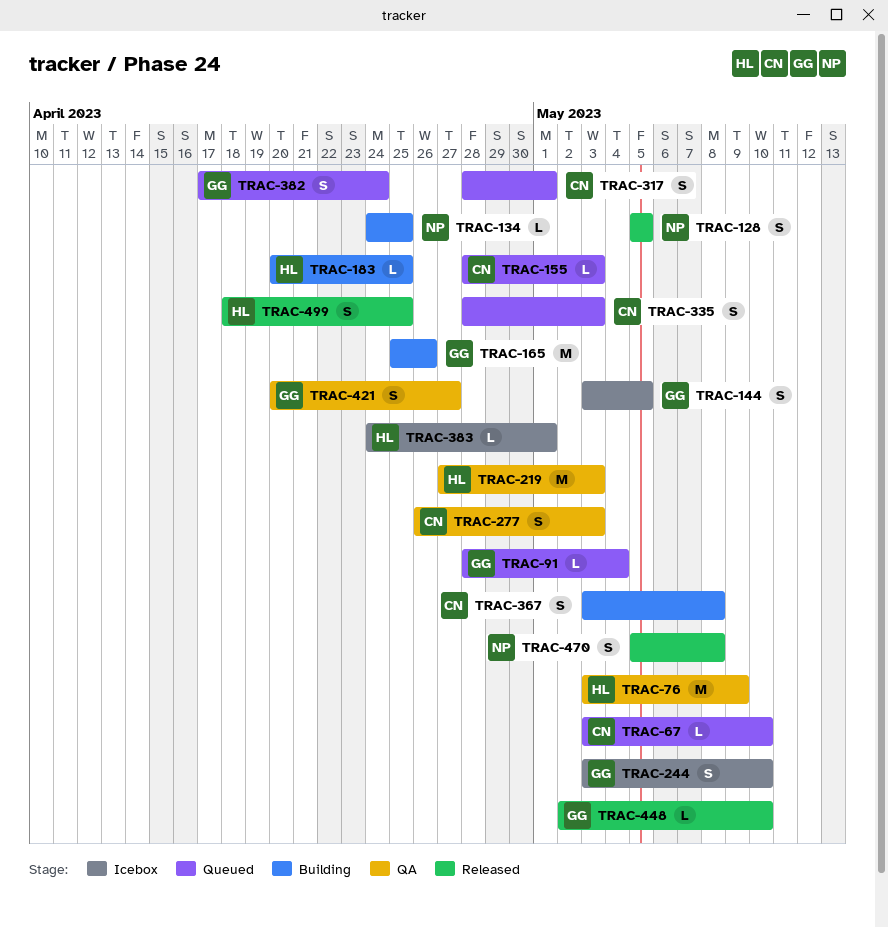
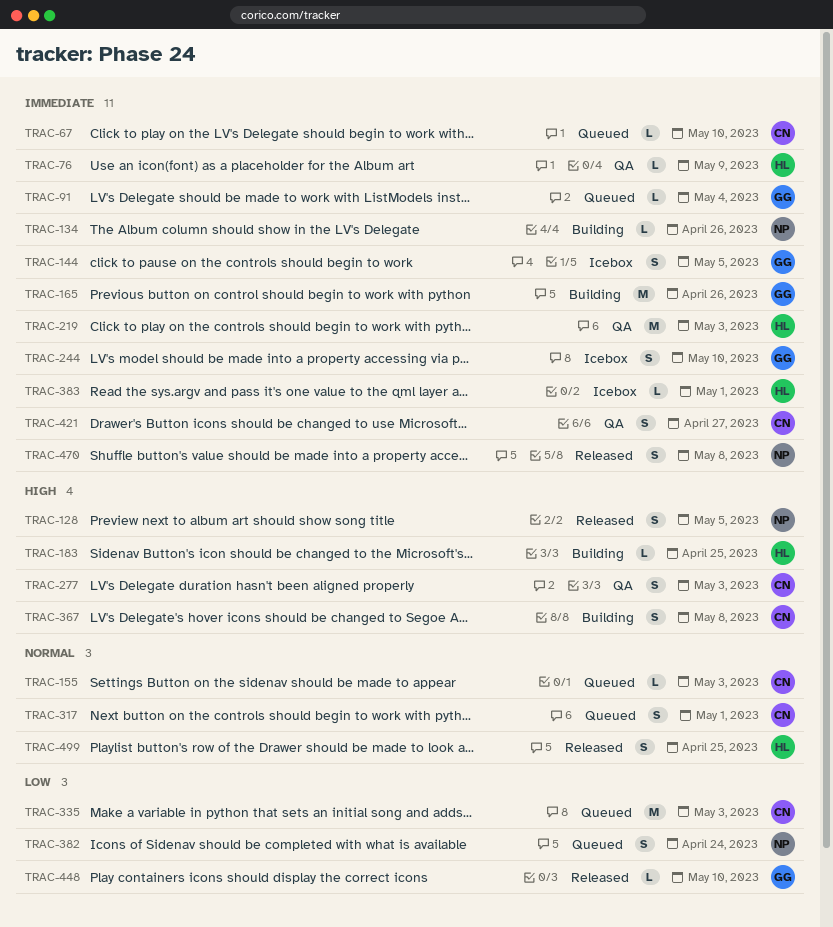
TRAC-76, estimate: M -> L
TRAC-134, due: Apr 25 -> Apr 26
TRAC-335, estimate: S -> M
TRAC-382, owner: GG -> NP
TRAC-421, owner: GG -> CN

